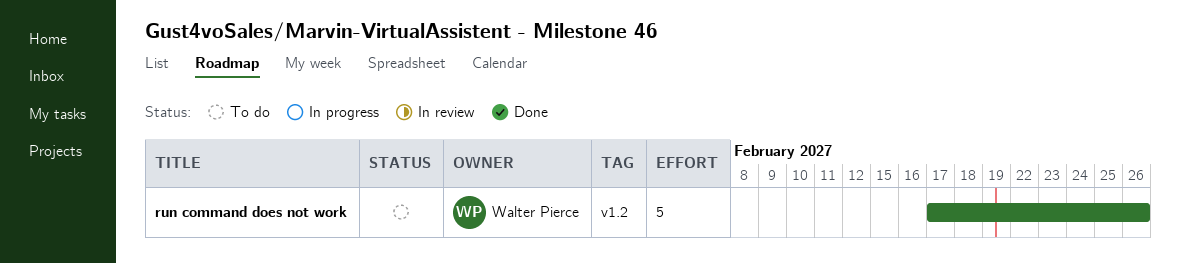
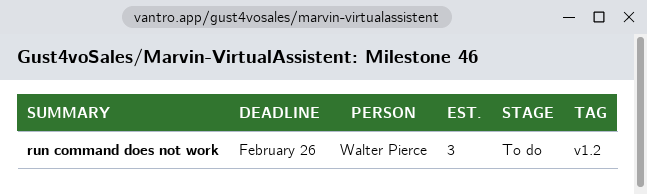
run command does not work, estimate: 5 -> 3

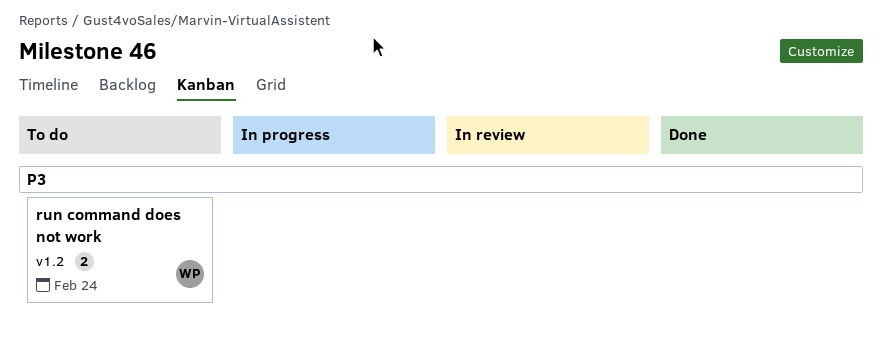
run command does not work, estimate: 3 -> 2
run command does not work, due: Feb 26 -> Feb 24

